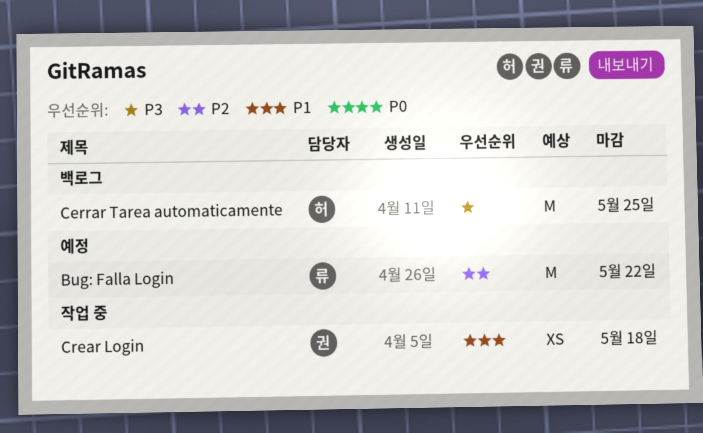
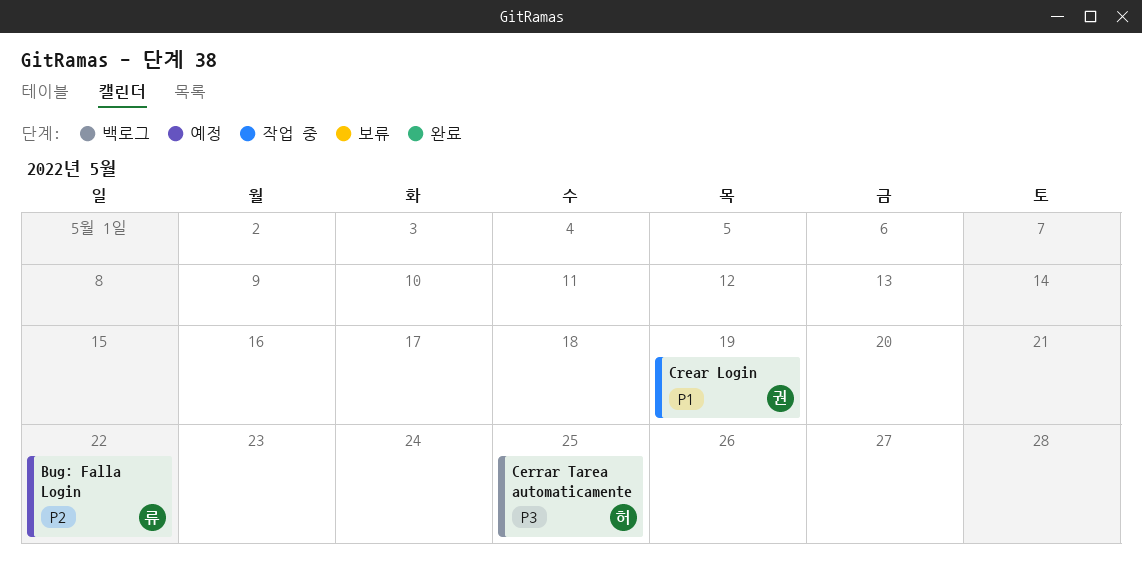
Crear Login, due: May 18 -> May 19

